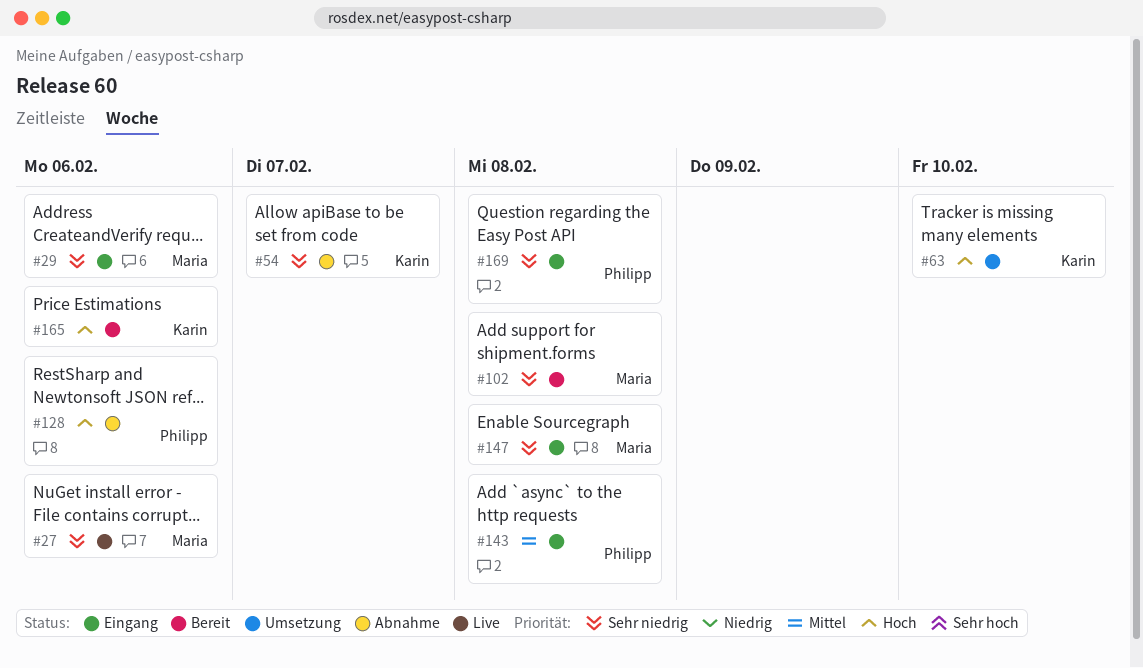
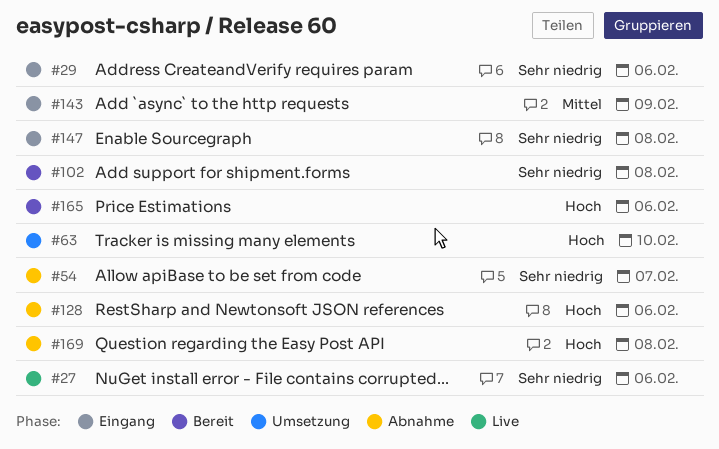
#143, due: Feb 8 -> Feb 9
#169, status: Eingang -> Abnahme
#169, priority: Sehr niedrig -> Hoch

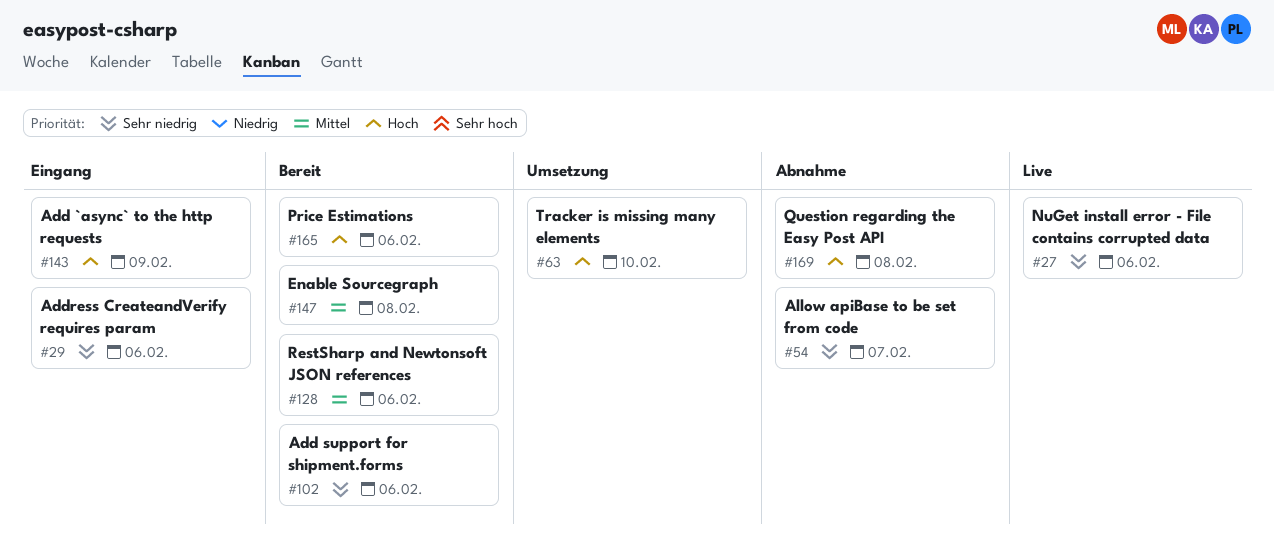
#102, due: Feb 8 -> Feb 6
#128, status: Abnahme -> Bereit
#128, priority: Hoch -> Mittel
#143, priority: Mittel -> Hoch
#147, status: Eingang -> Bereit
#147, priority: Sehr niedrig -> Mittel

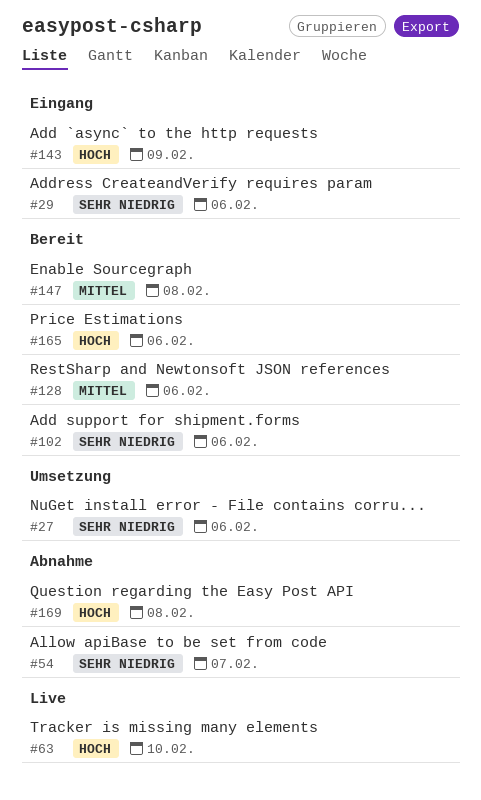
#27, status: Live -> Umsetzung
#63, status: Umsetzung -> Live

